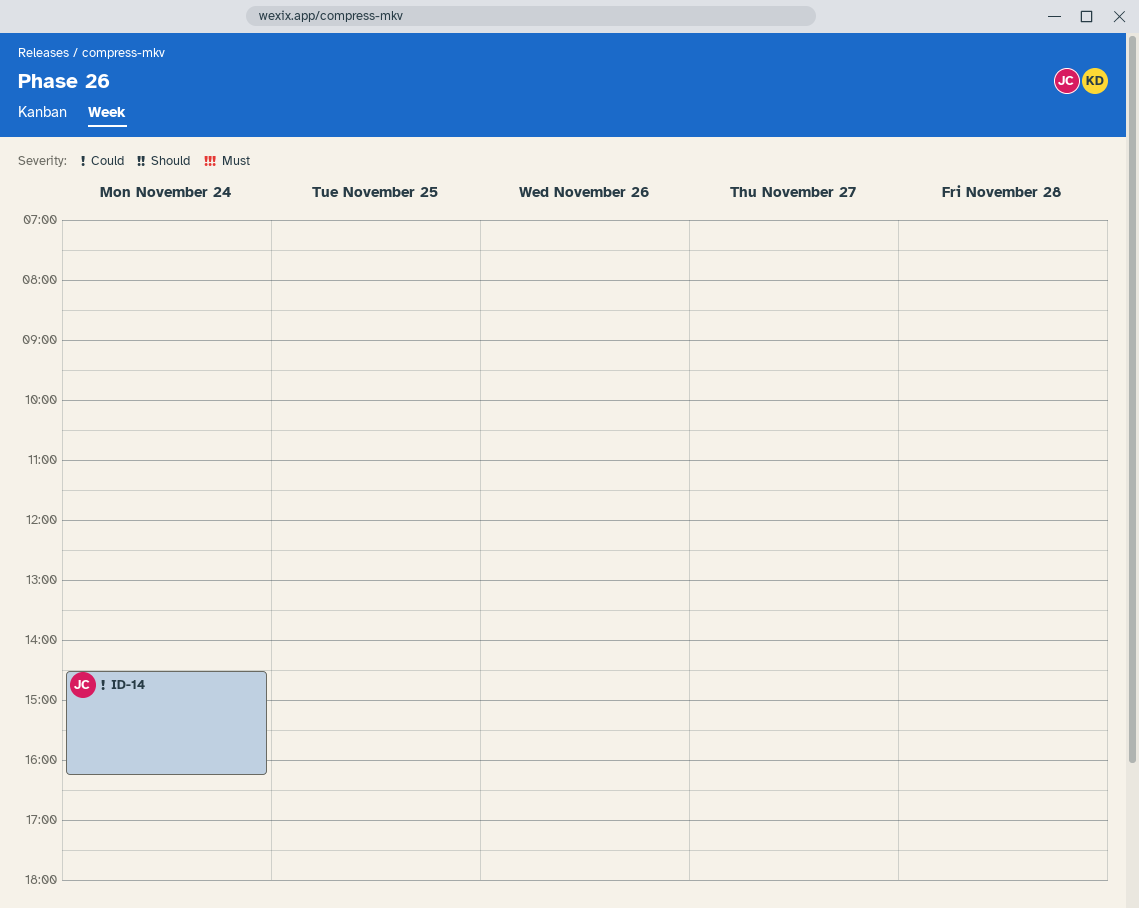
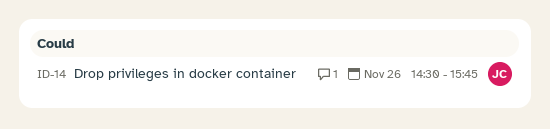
ID-14, day: Nov 24 -> Nov 26
ID-14, ends: 16:15 -> 15:45

